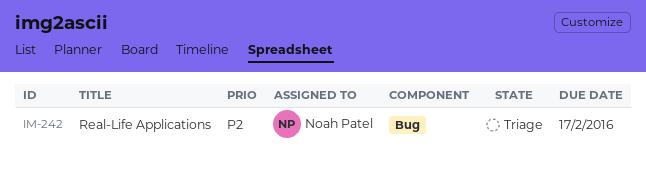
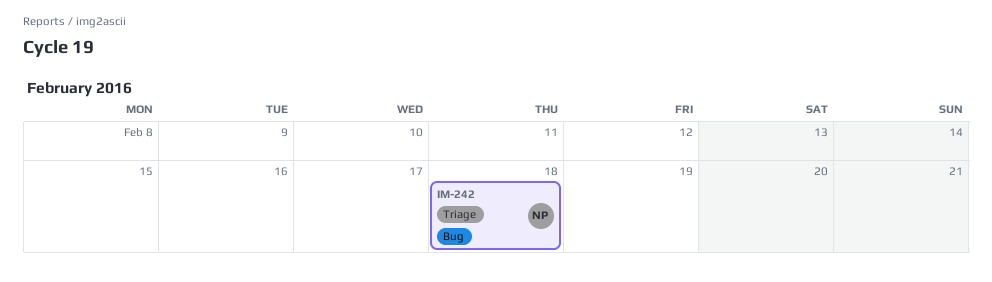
IM-242, due: Feb 17 -> Feb 18

